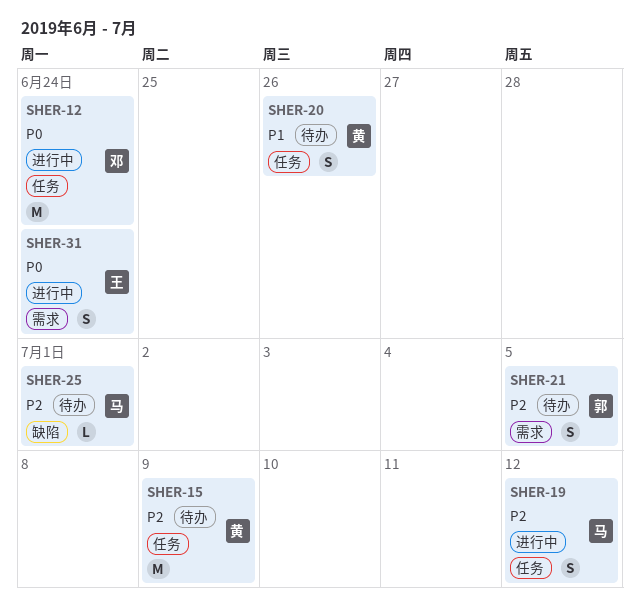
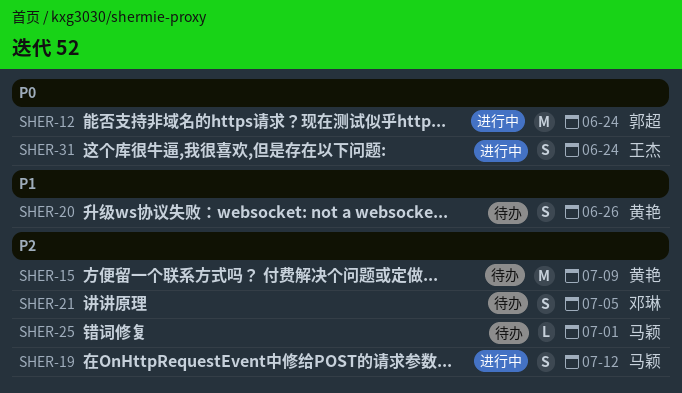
SHER-12, owner: 邓琳 -> 郭超
SHER-21, owner: 郭超 -> 邓琳

